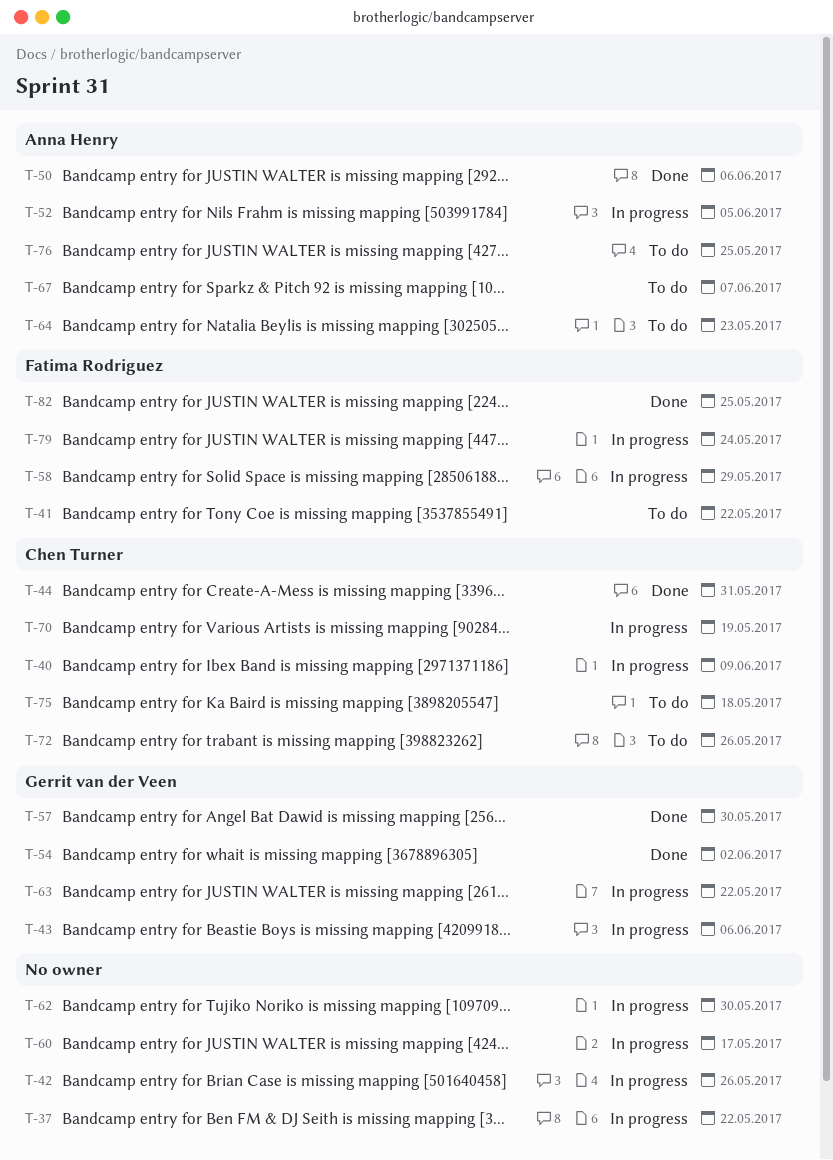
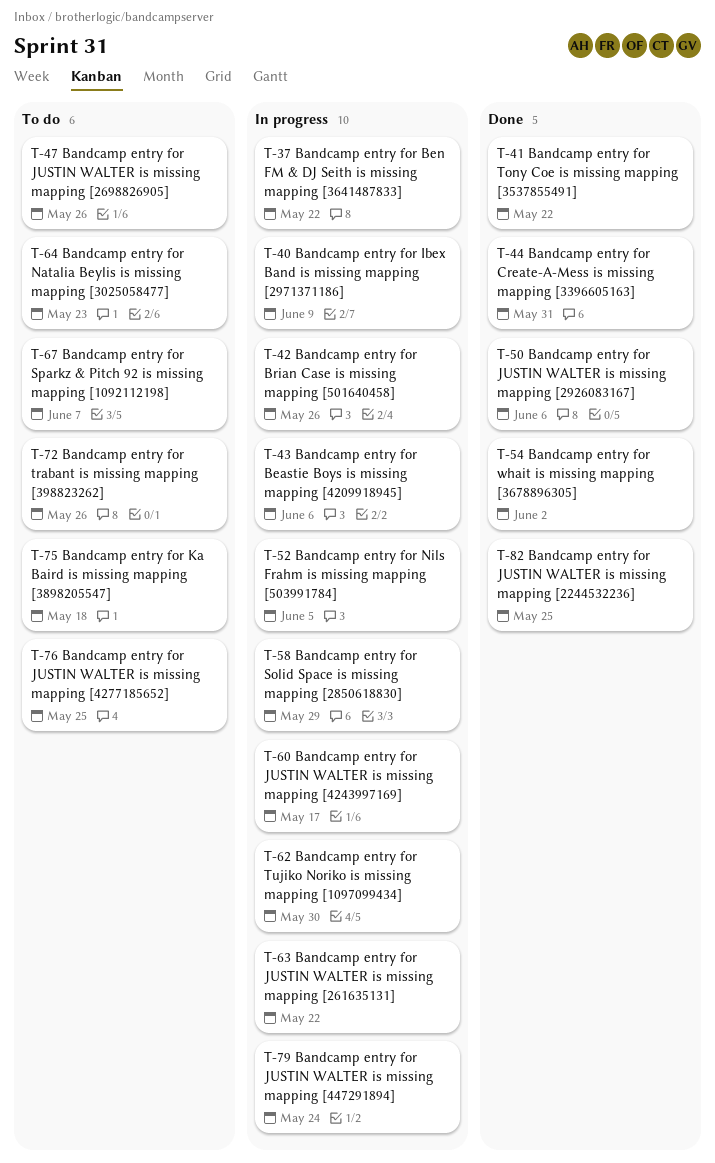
T-41, status: To do -> Done
T-47: none -> present
T-57: present -> none
T-70: present -> none

